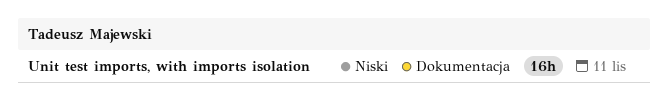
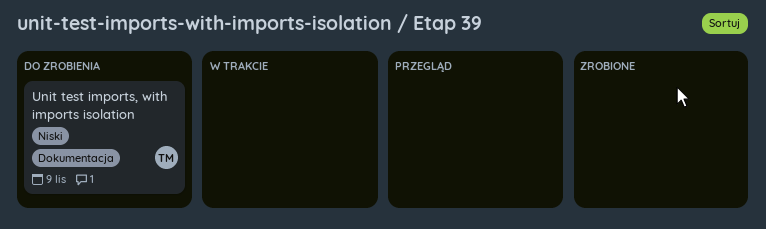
Unit test imports, with imports isolation, due: Nov 11 -> Nov 9

